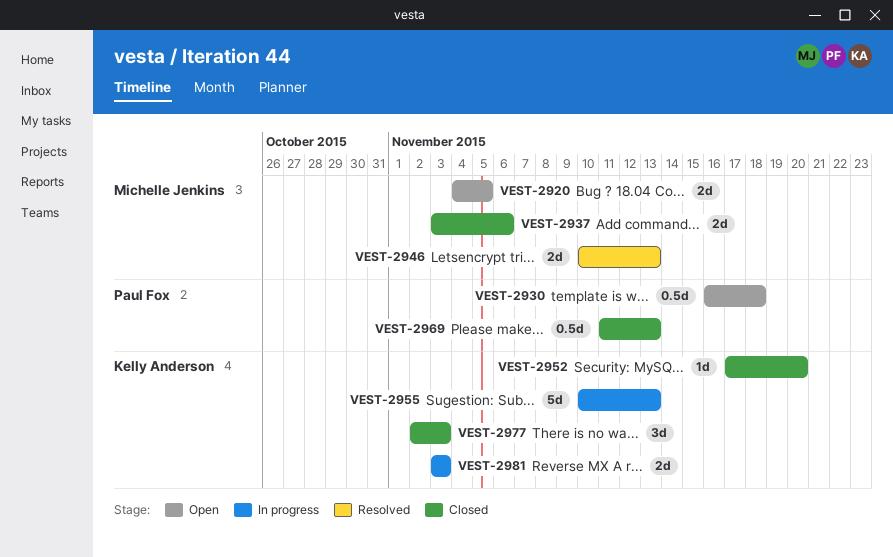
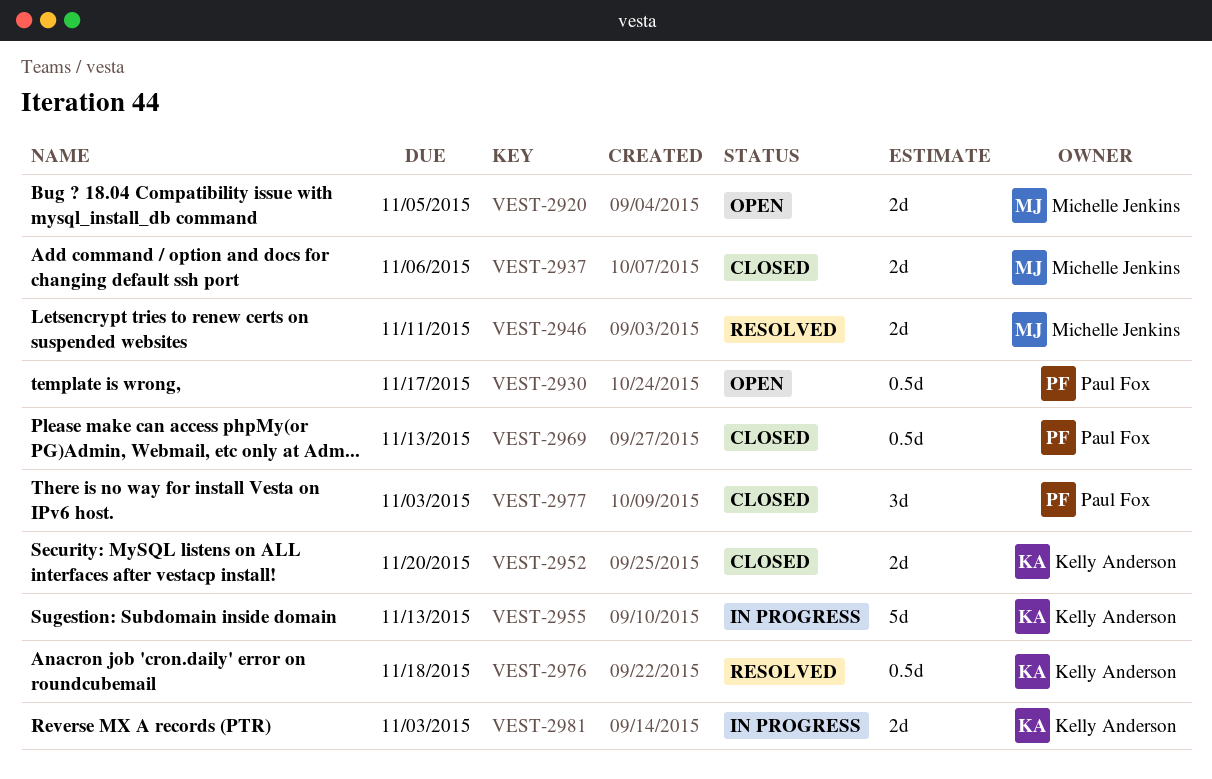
VEST-2930, due: Nov 18 -> Nov 17
VEST-2946, due: Nov 13 -> Nov 11
VEST-2952, estimate: 1d -> 2d
VEST-2976: none -> present
VEST-2977, owner: Kelly Anderson -> Paul Fox

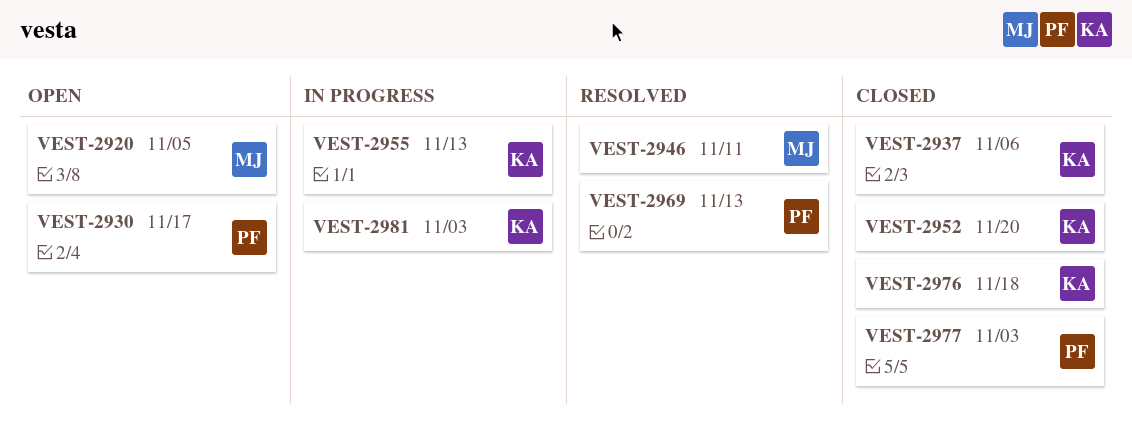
VEST-2937, owner: Michelle Jenkins -> Kelly Anderson
VEST-2969, status: Closed -> Resolved
VEST-2976, status: Resolved -> Closed

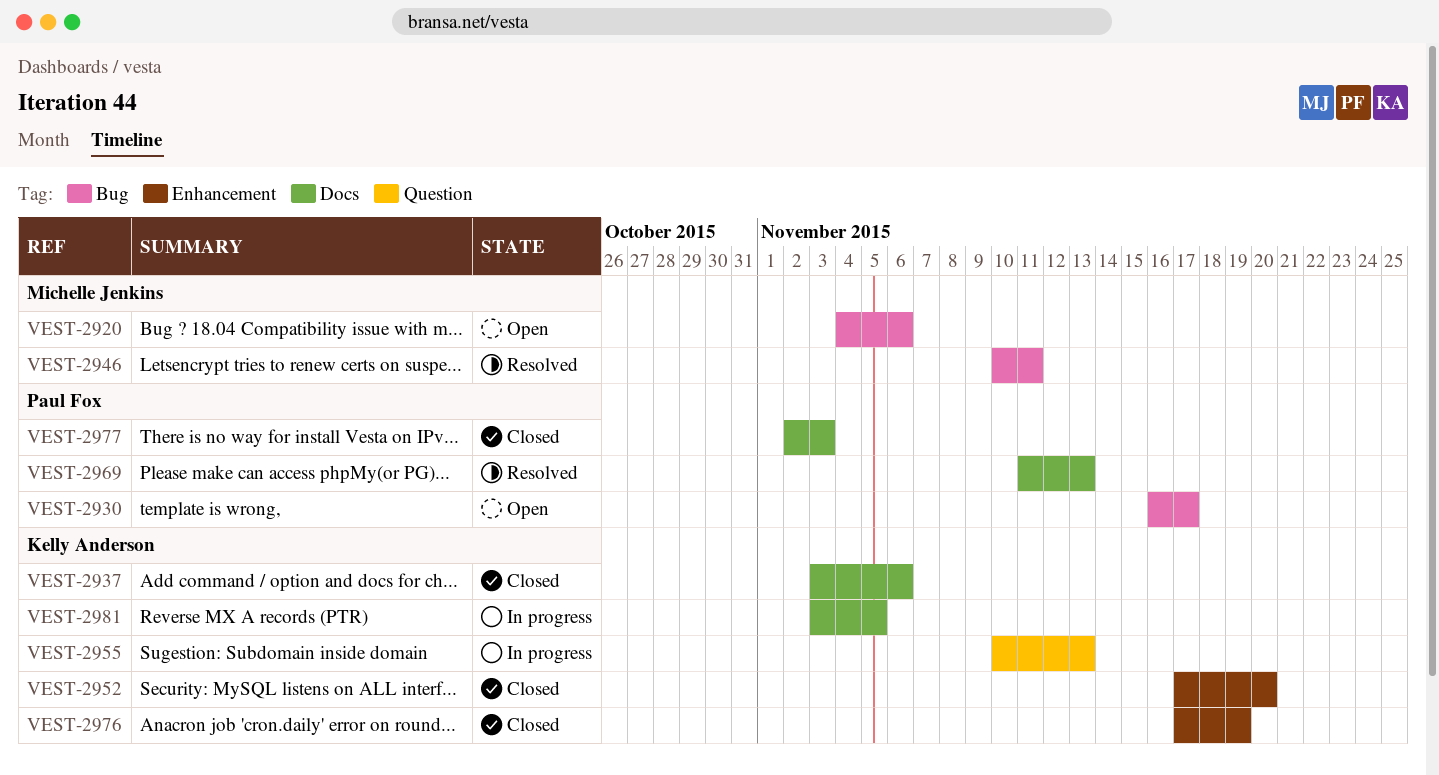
VEST-2920, due: Nov 5 -> Nov 6
VEST-2976, due: Nov 18 -> Nov 19
VEST-2981, due: Nov 3 -> Nov 5

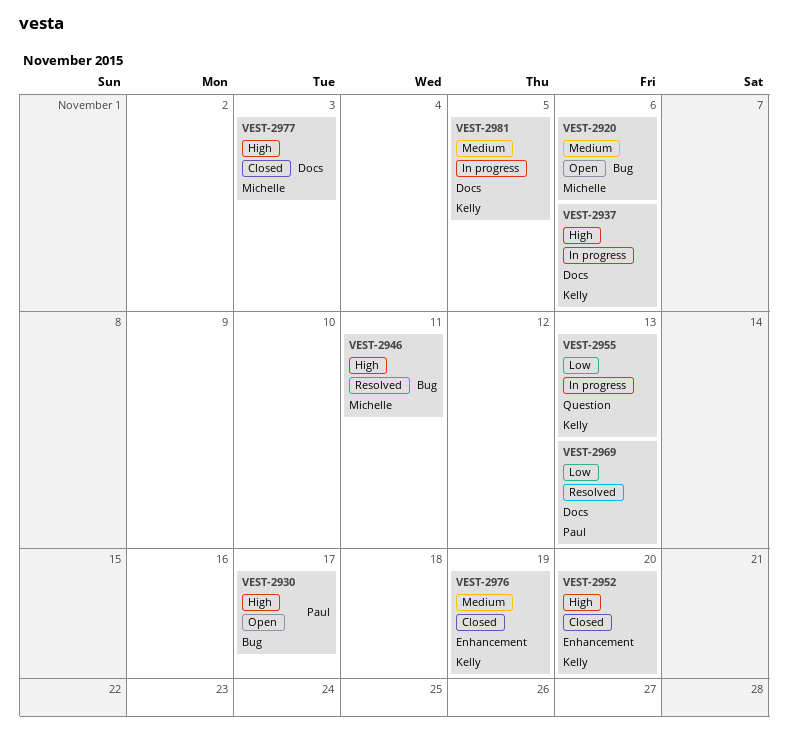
VEST-2937, status: Closed -> In progress
VEST-2977, owner: Paul Fox -> Michelle Jenkins

